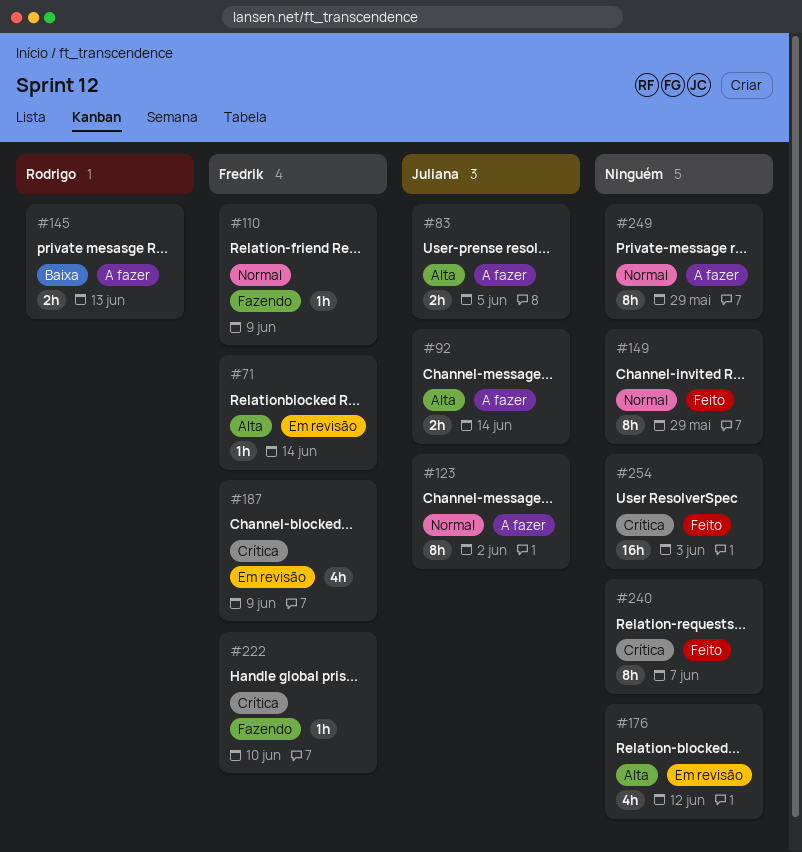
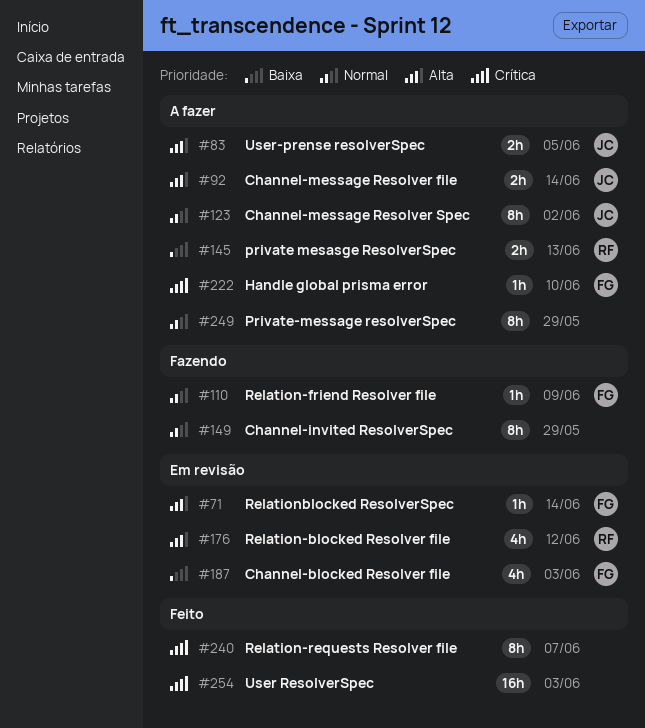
#149, status: Feito -> Fazendo
#176, owner: none -> Rodrigo
#187, priority: Crítica -> Baixa
#187, due: Jun 9 -> Jun 3
#222, status: Fazendo -> A fazer

